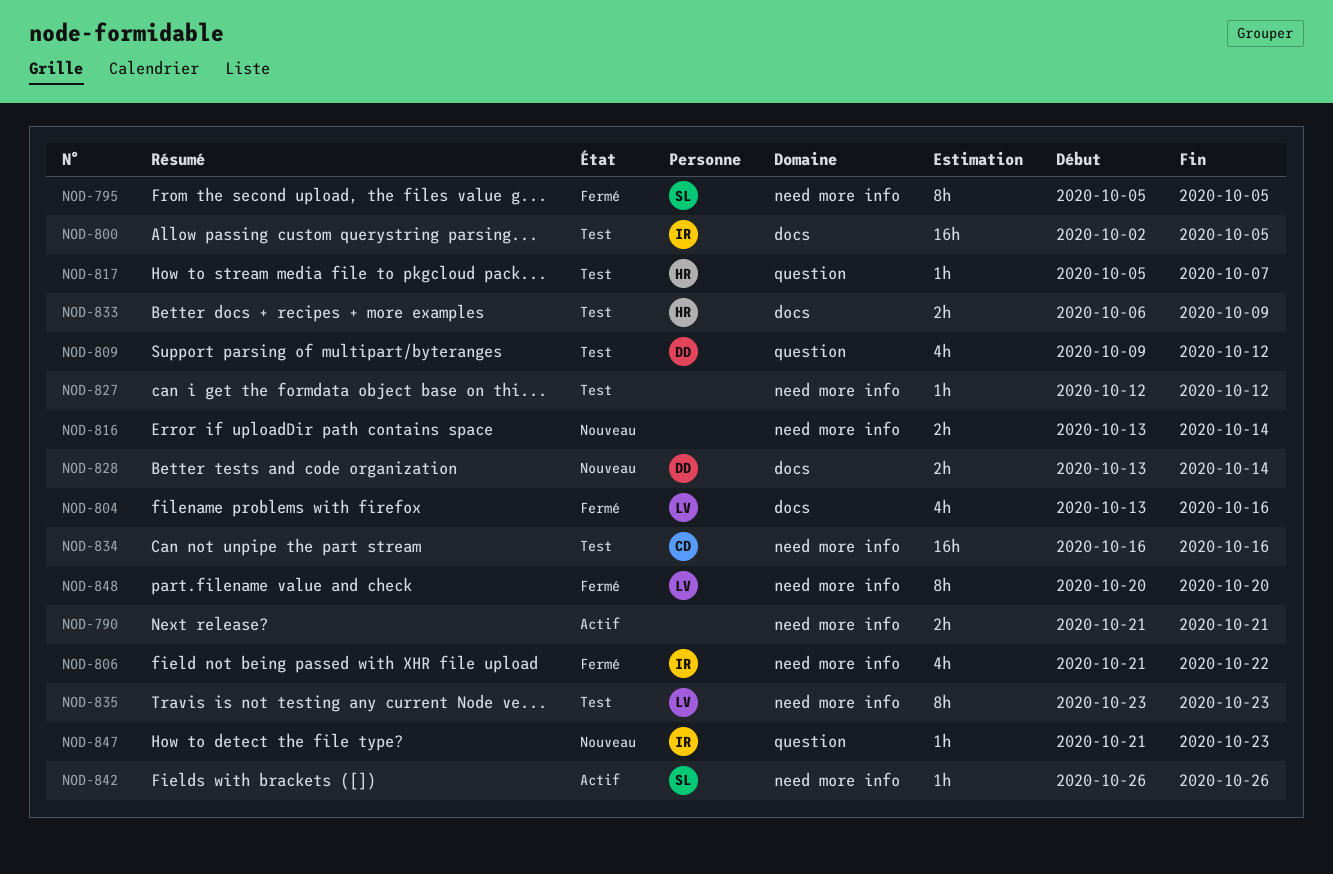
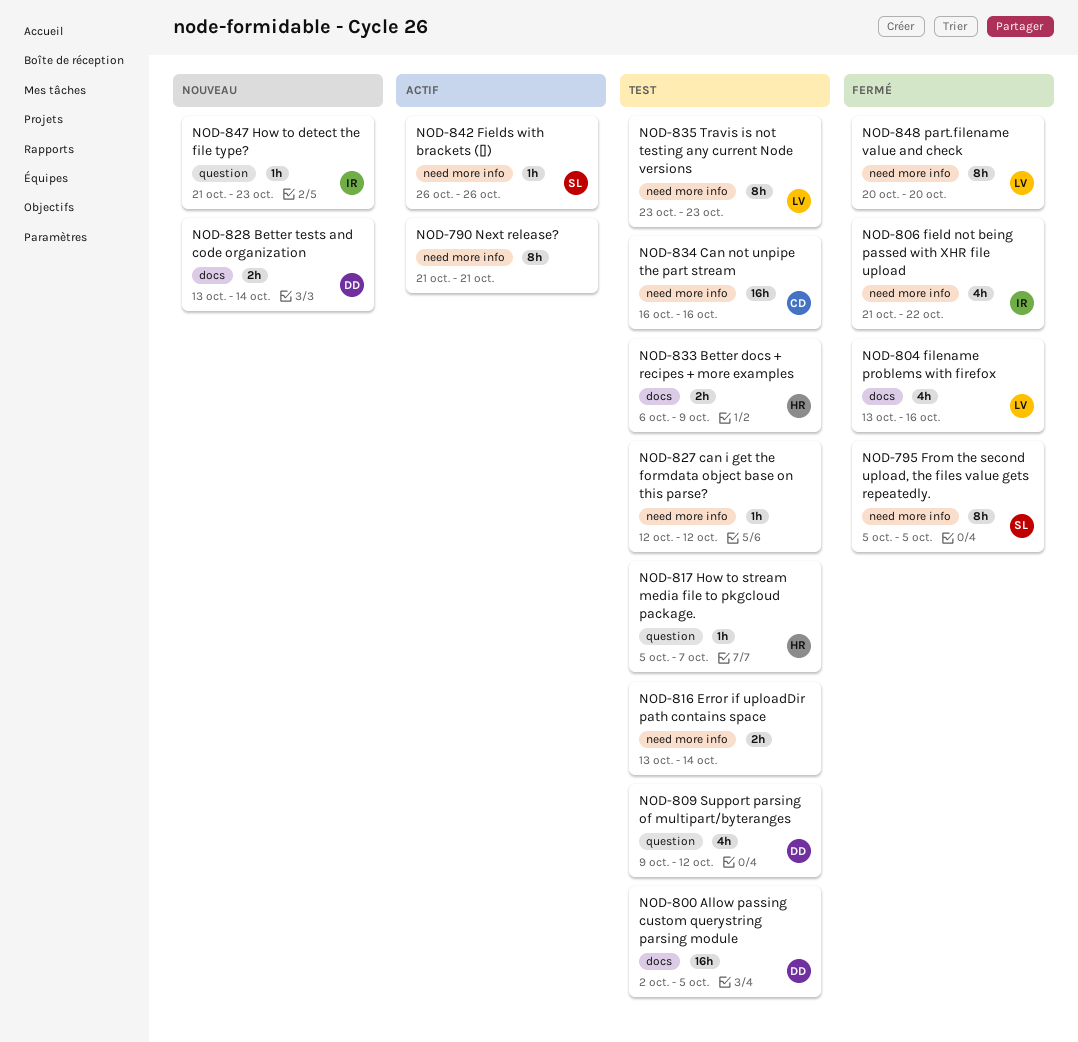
NOD-790, estimate: 2h -> 8h
NOD-800, owner: IR -> DD
NOD-816, status: Nouveau -> Test

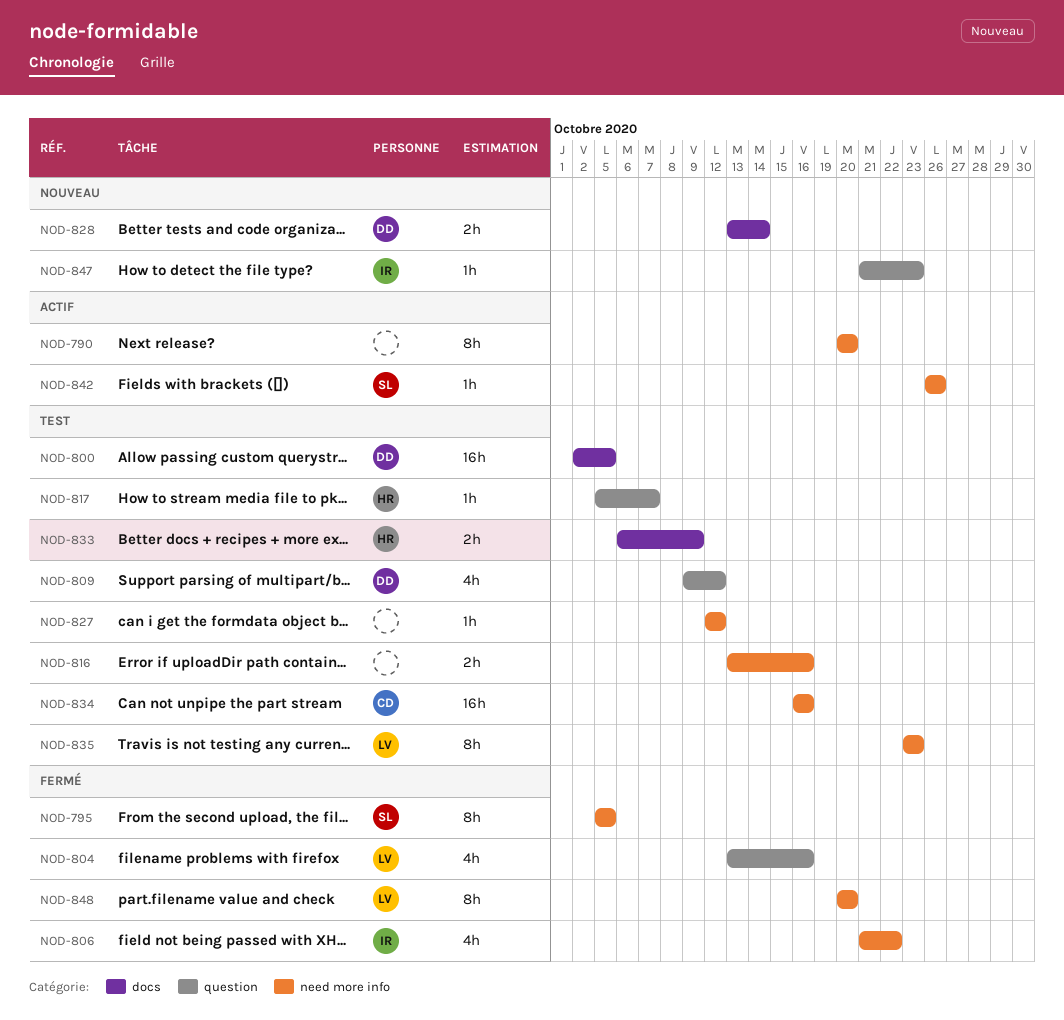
NOD-790, start: Oct 21 -> Oct 20
NOD-790, due: Oct 21 -> Oct 20
NOD-804, label: docs -> question
NOD-816, due: Oct 14 -> Oct 16

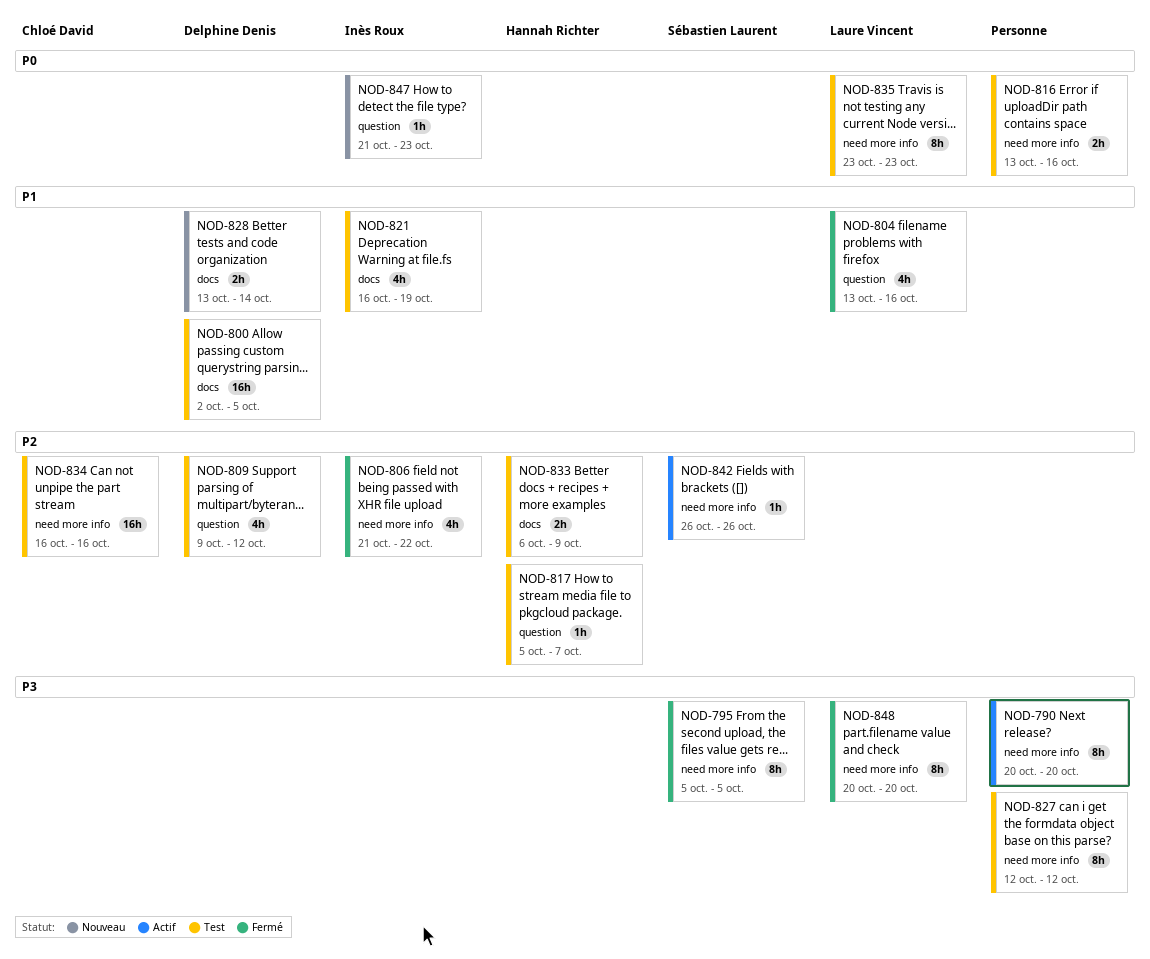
NOD-821: none -> present
NOD-827, estimate: 1h -> 8h

